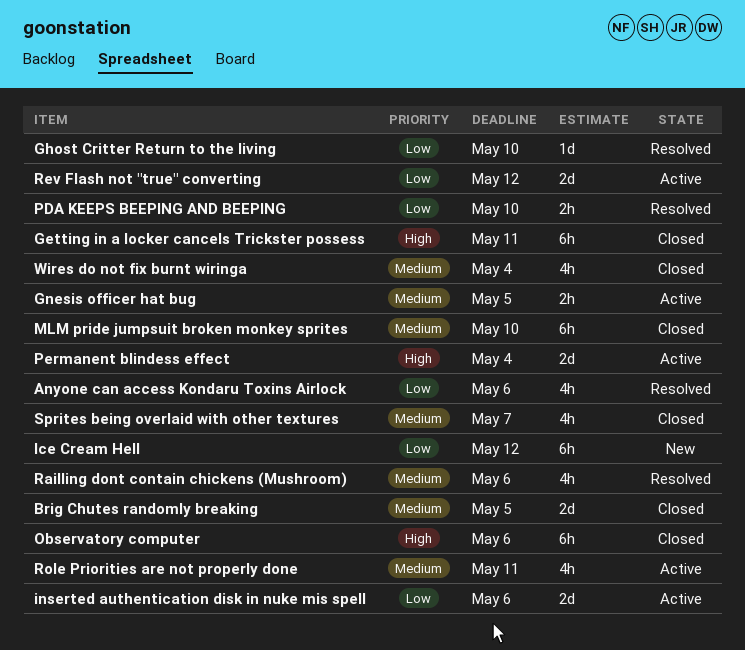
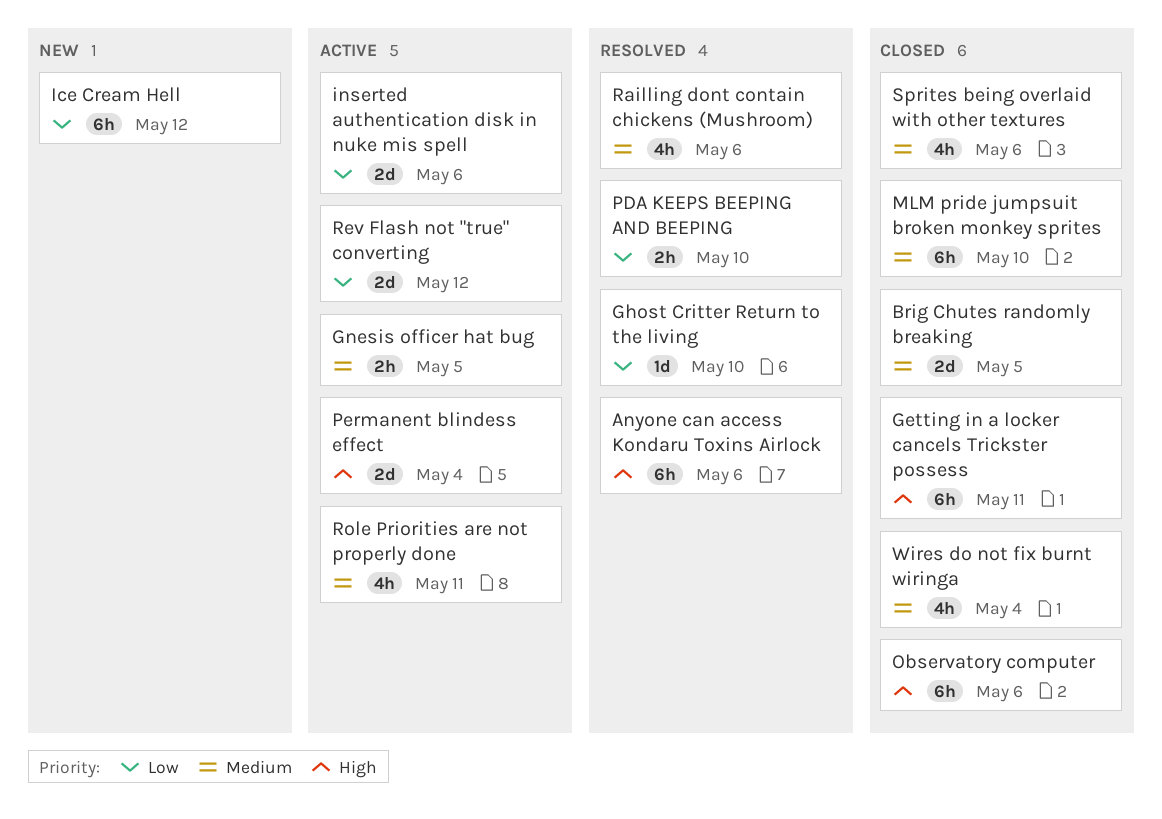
Anyone can access Kondaru Toxins Airlock, priority: Low -> High
Anyone can access Kondaru Toxins Airlock, estimate: 4h -> 6h
Sprites being overlaid with other textures, due: May 7 -> May 6

